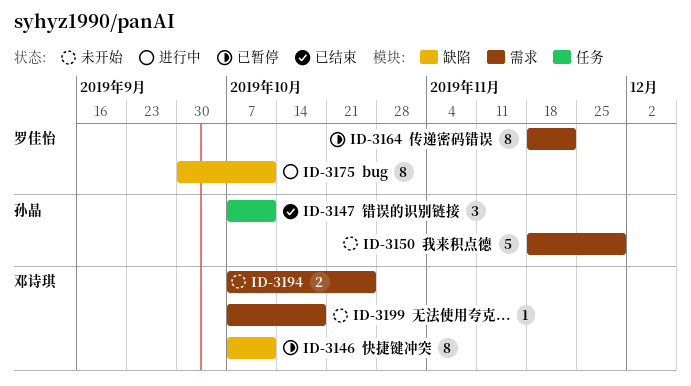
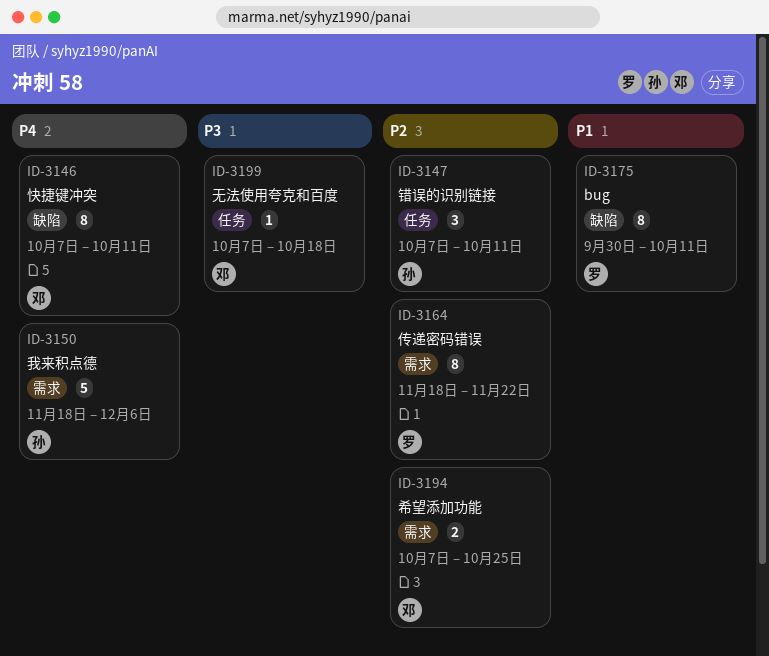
ID-3150, due: Nov 29 -> Dec 6
ID-3199, label: 需求 -> 任务

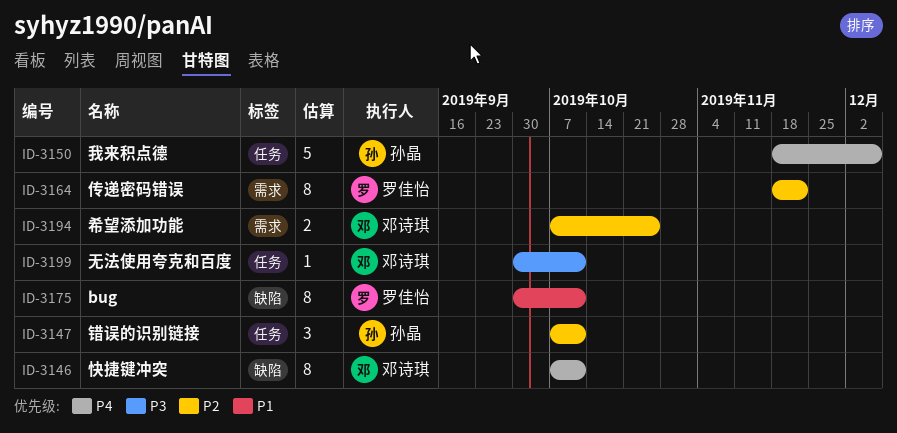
ID-3150, label: 需求 -> 任务
ID-3199, start: Oct 7 -> Sep 30
ID-3199, due: Oct 18 -> Oct 11

